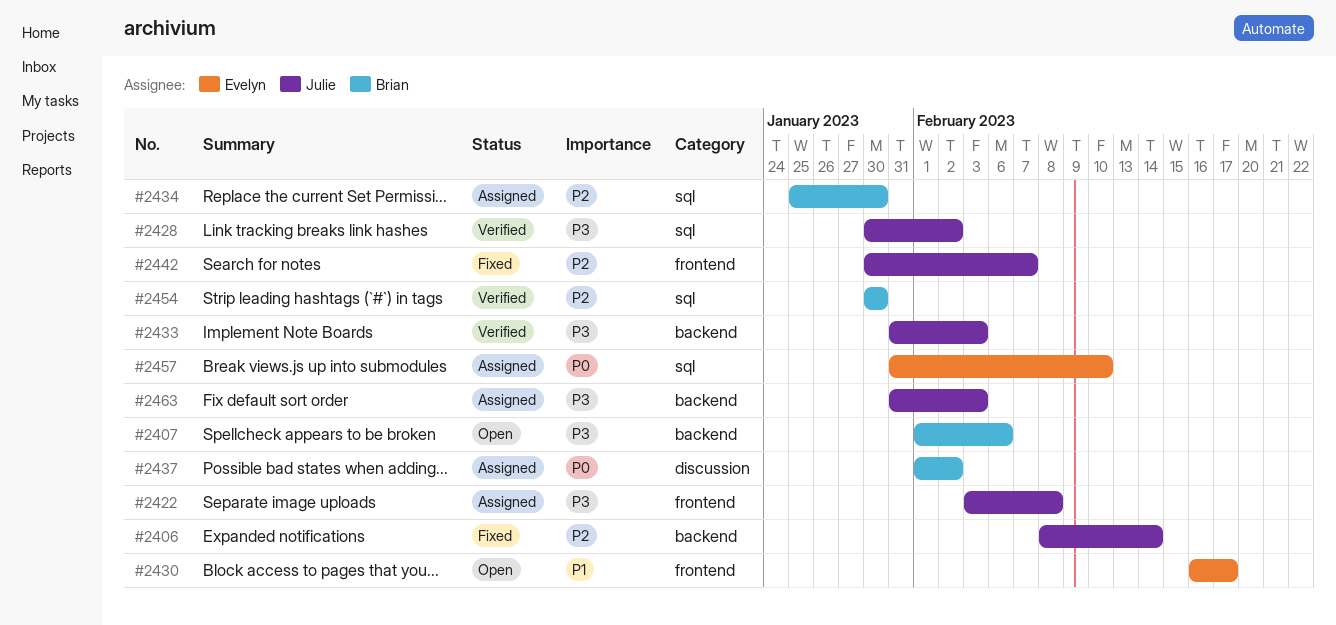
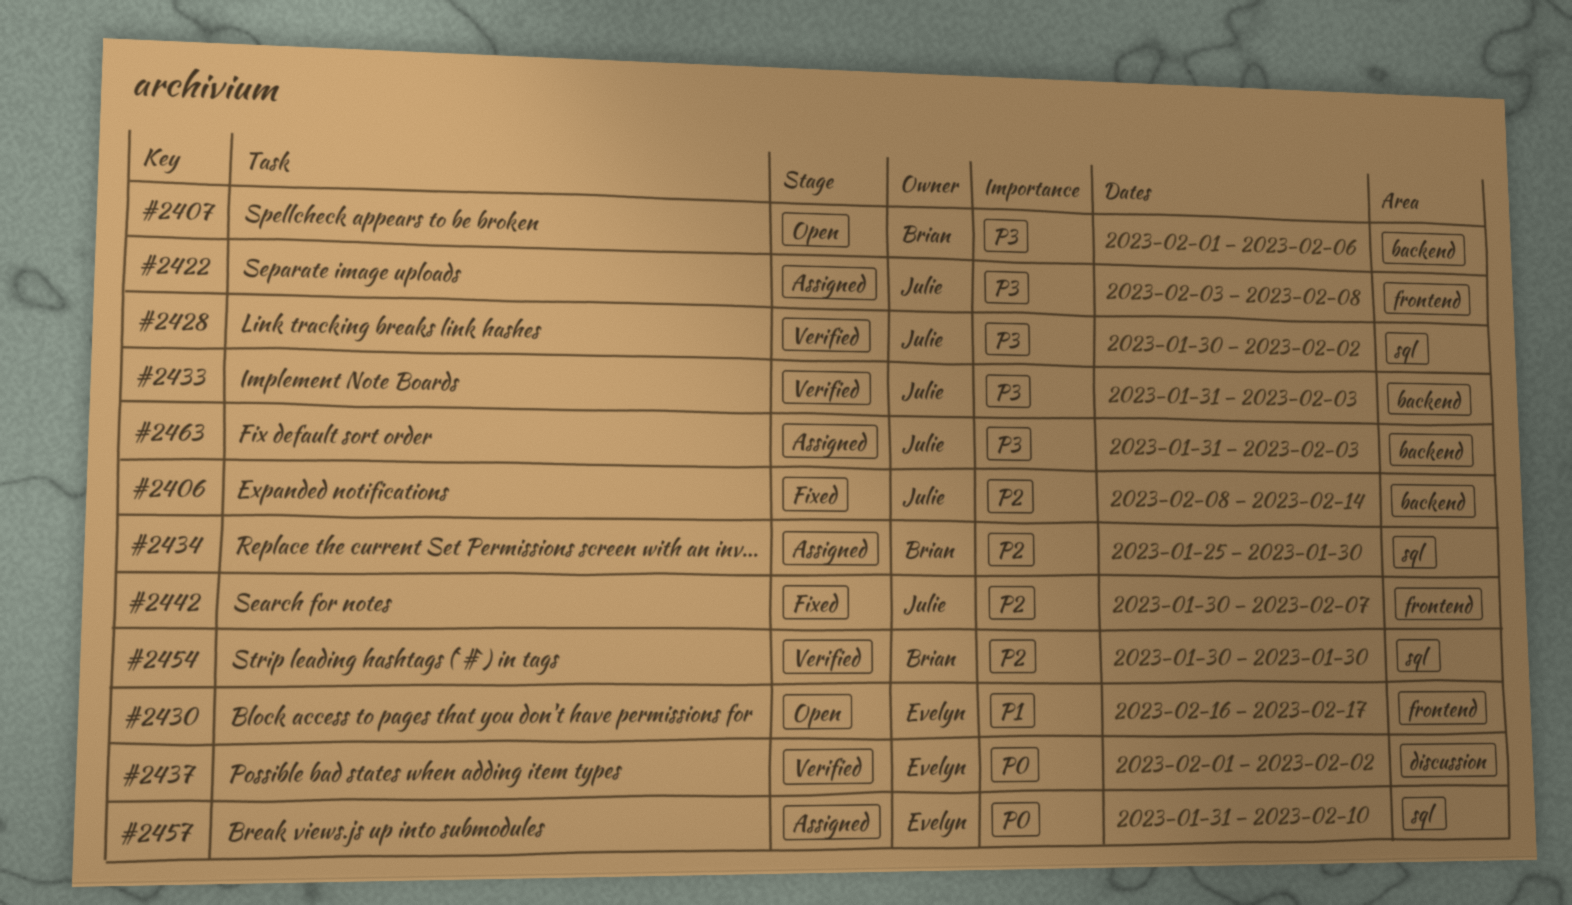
#2437, status: Assigned -> Verified
#2437, owner: Brian -> Evelyn

